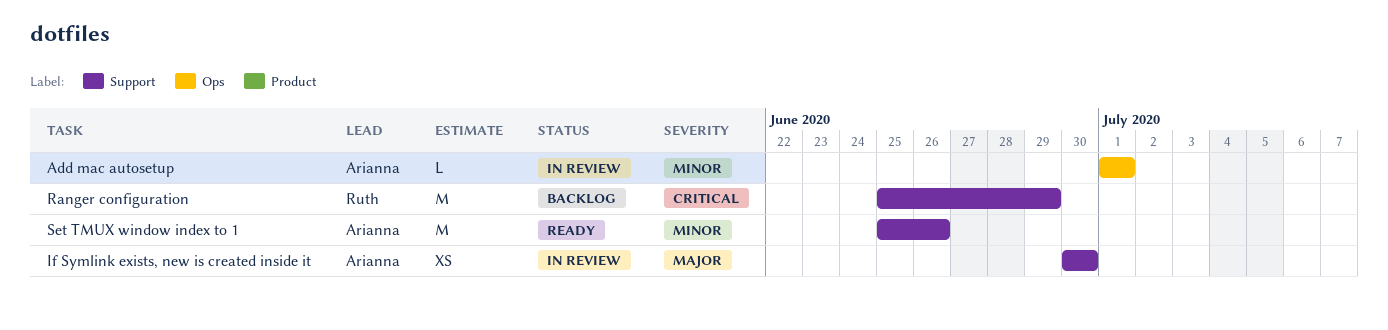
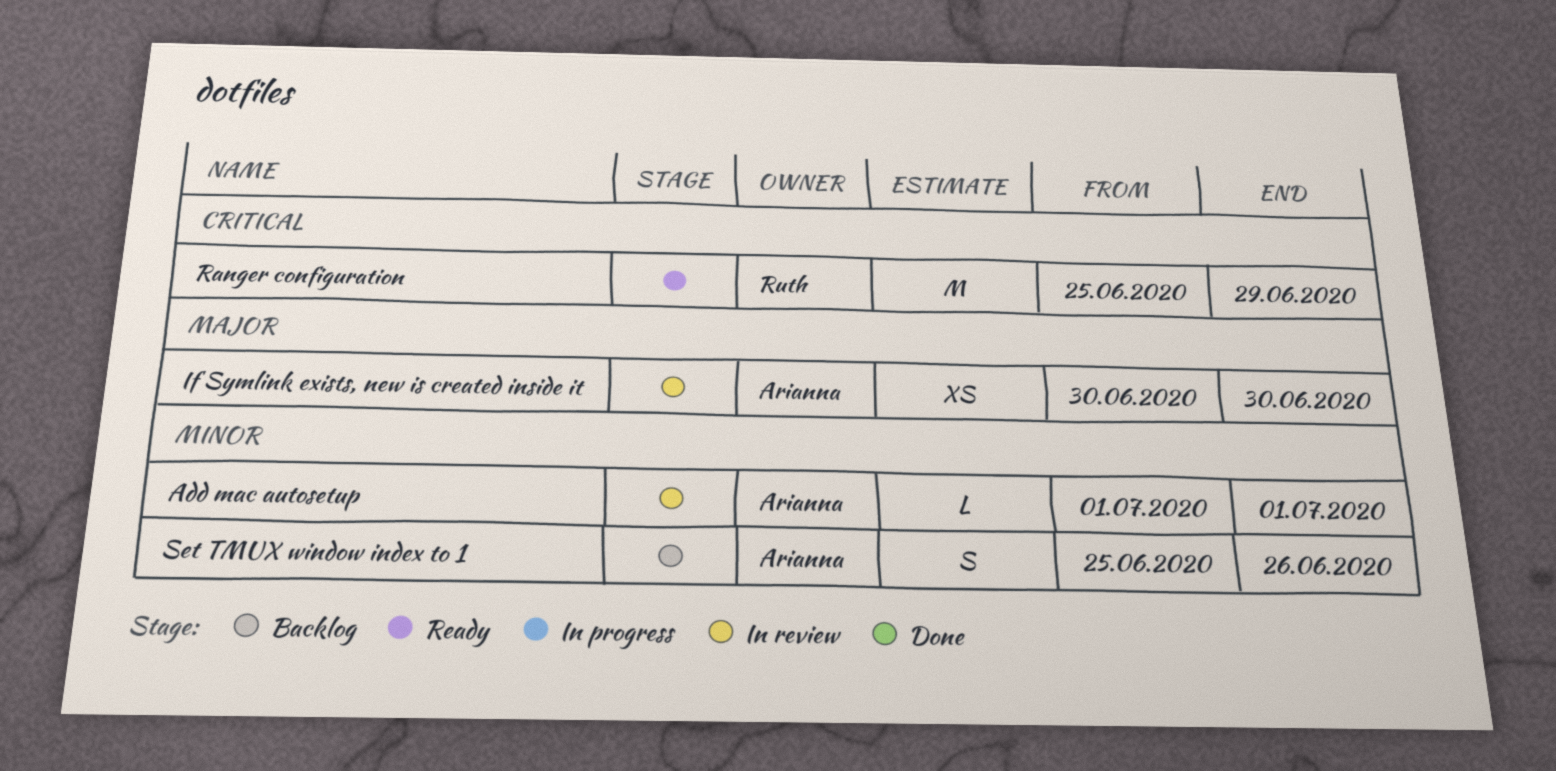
Ranger configuration, status: Backlog -> Ready
Set TMUX window index to 1, status: Ready -> Backlog
Set TMUX window index to 1, estimate: M -> S

